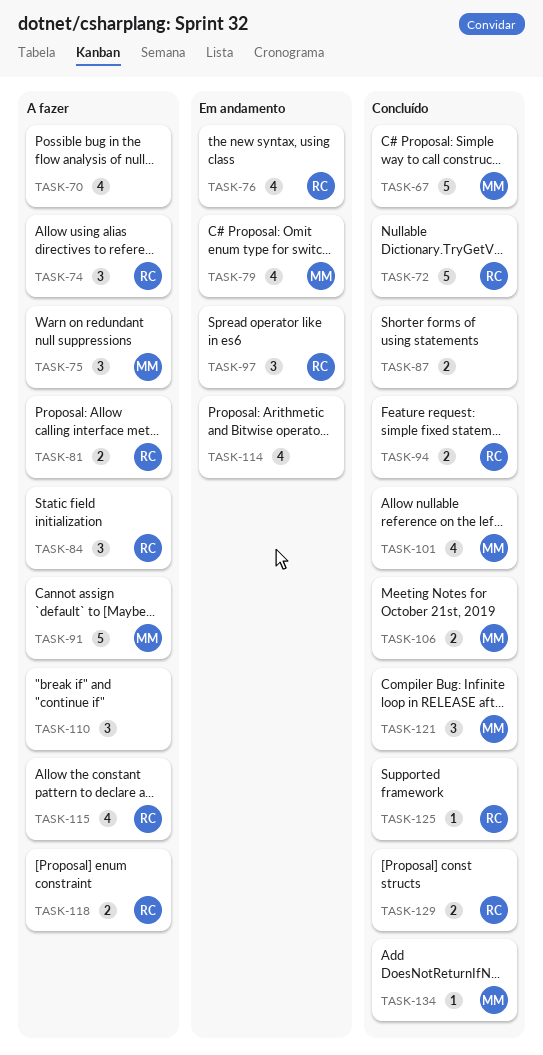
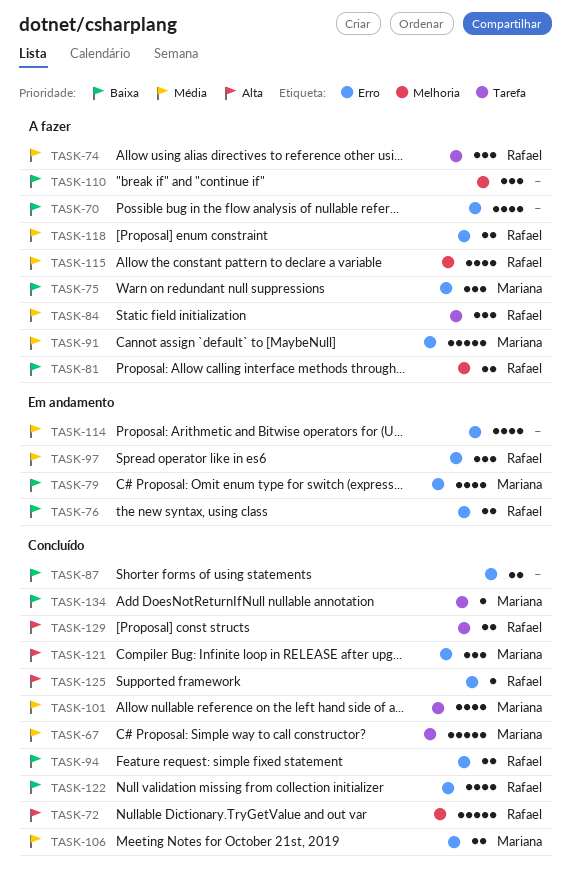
TASK-76, estimate: 4 -> 2
TASK-122: none -> present

